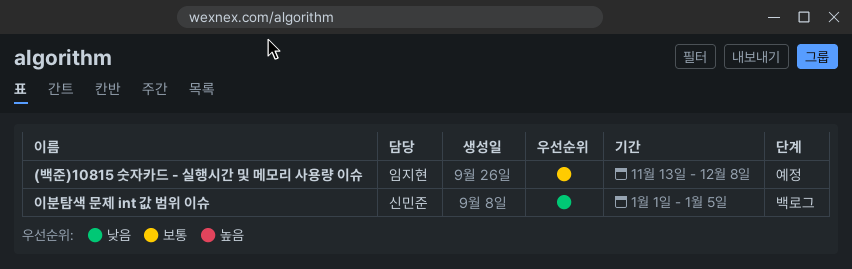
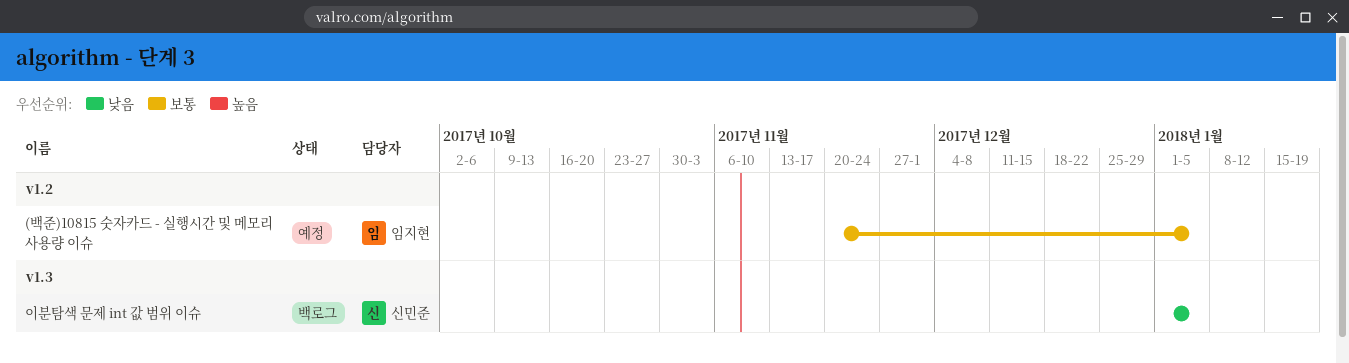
(백준)10815 숫자카드 - 실행시간 및 메모리 사용량 이슈, start: Nov 13 -> Nov 20
(백준)10815 숫자카드 - 실행시간 및 메모리 사용량 이슈, due: Dec 8 -> Jan 5

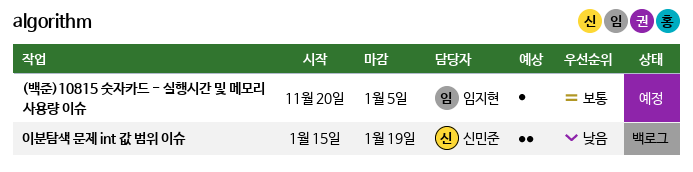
이분탐색 문제 int 값 범위 이슈, start: Jan 1 -> Jan 15
이분탐색 문제 int 값 범위 이슈, due: Jan 5 -> Jan 19

